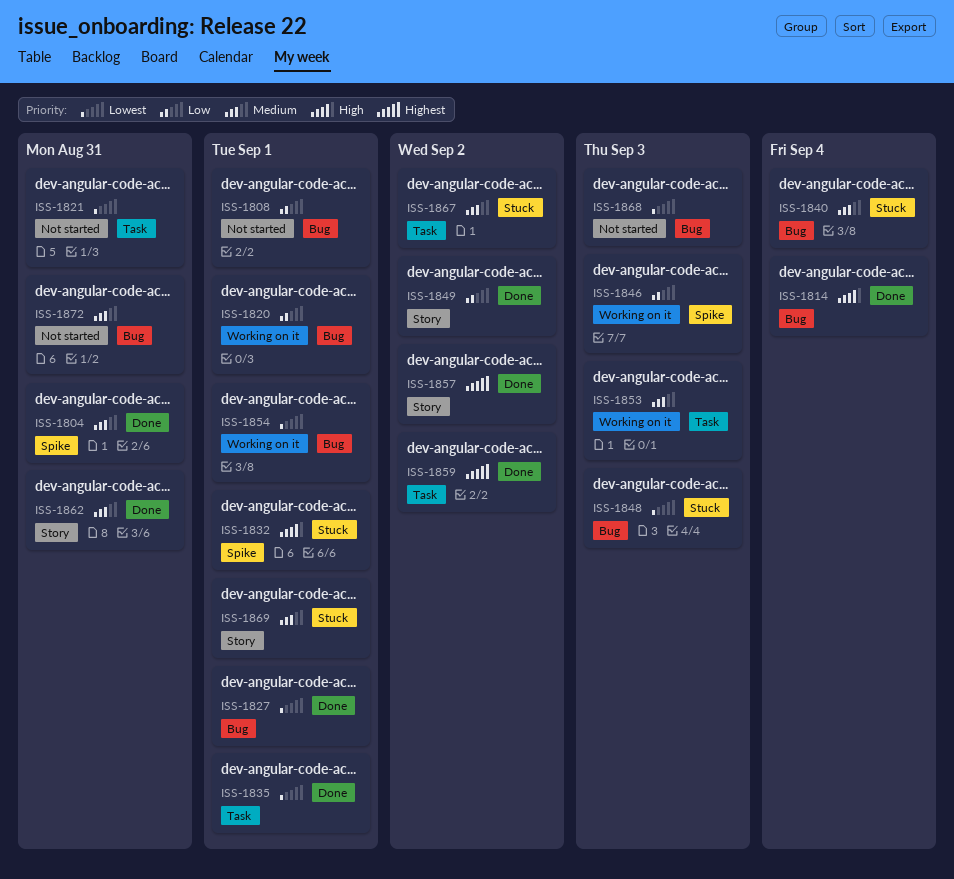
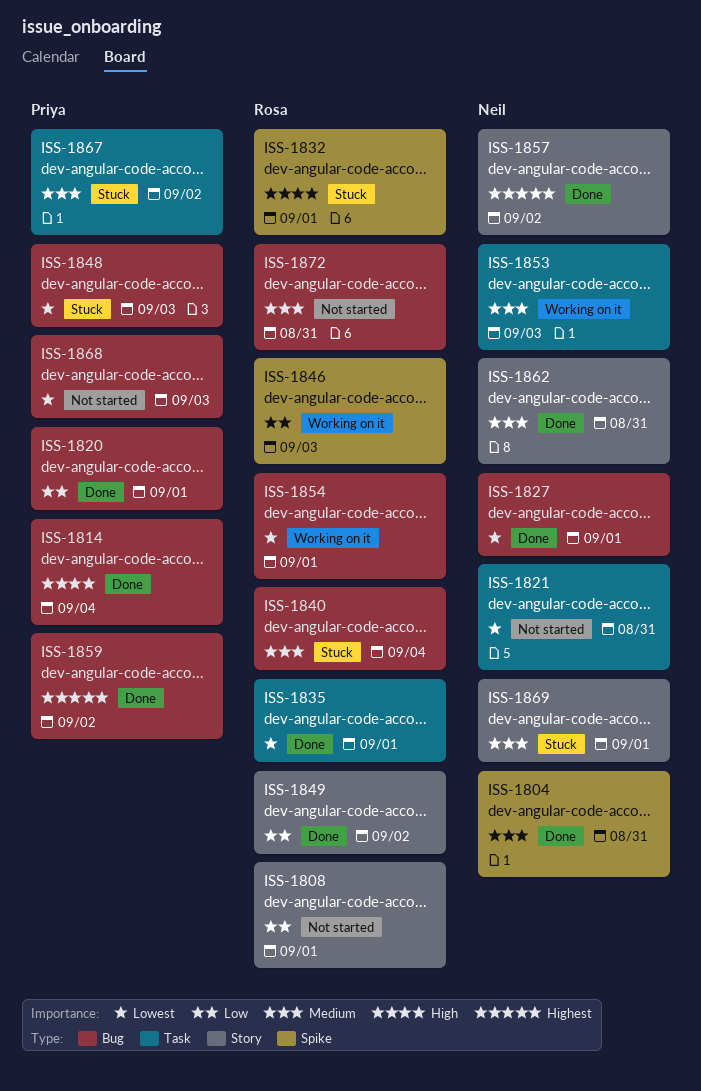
ISS-1808, label: Bug -> Story
ISS-1820, status: Working on it -> Done
ISS-1859, label: Task -> Bug

